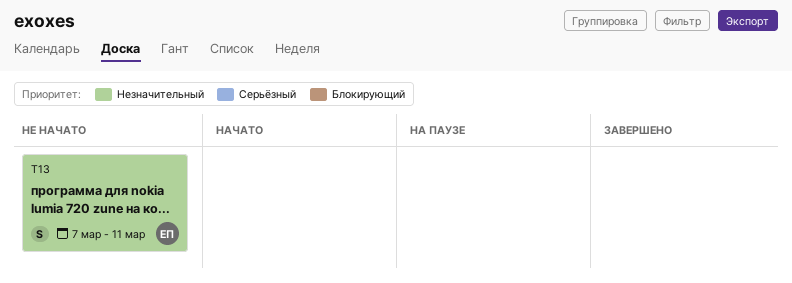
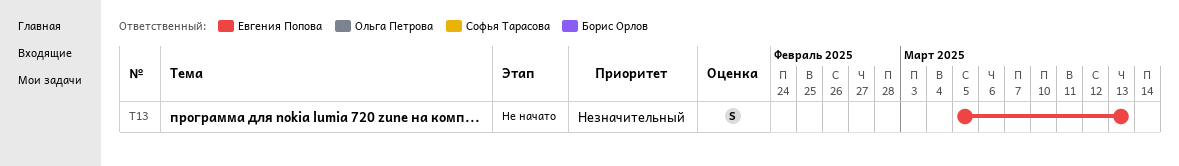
T13, start: Mar 7 -> Mar 5
T13, due: Mar 11 -> Mar 13

